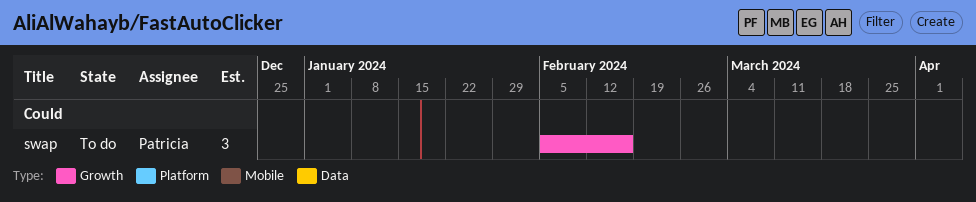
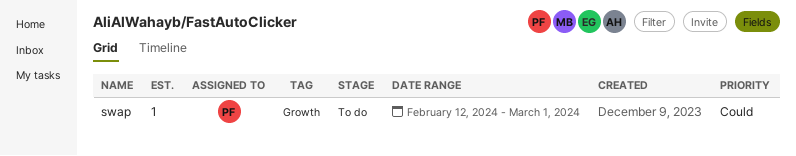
swap, estimate: 3 -> 1
swap, start: Feb 5 -> Feb 12
swap, due: Feb 16 -> Mar 1

